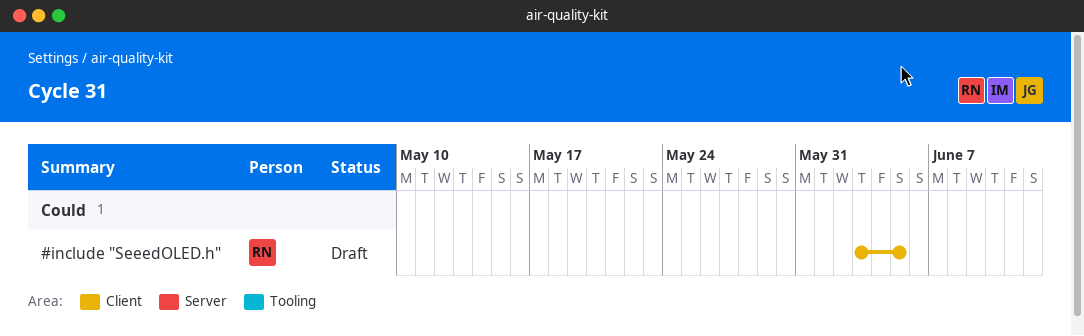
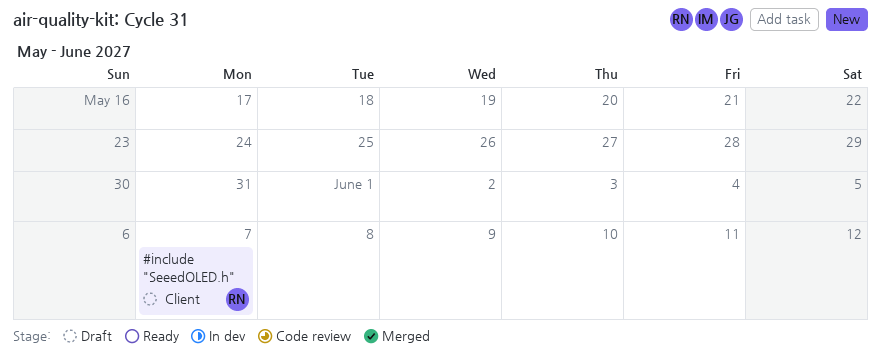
#include "SeeedOLED.h", due: Jun 5 -> Jun 7

